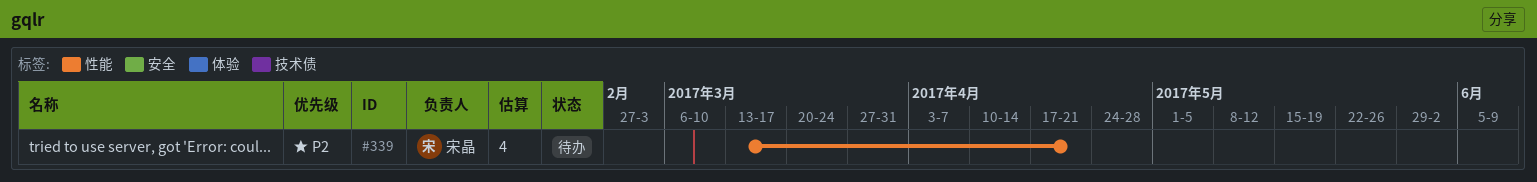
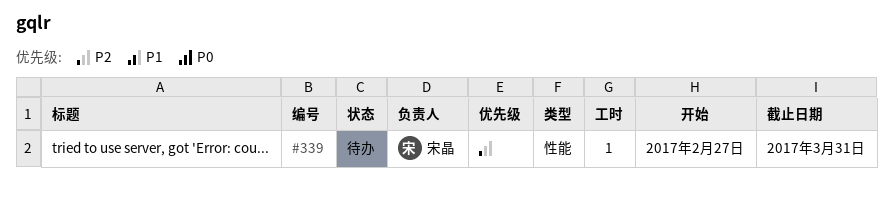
#339, estimate: 4 -> 1
#339, start: Mar 13 -> Feb 27
#339, due: Apr 21 -> Mar 31

